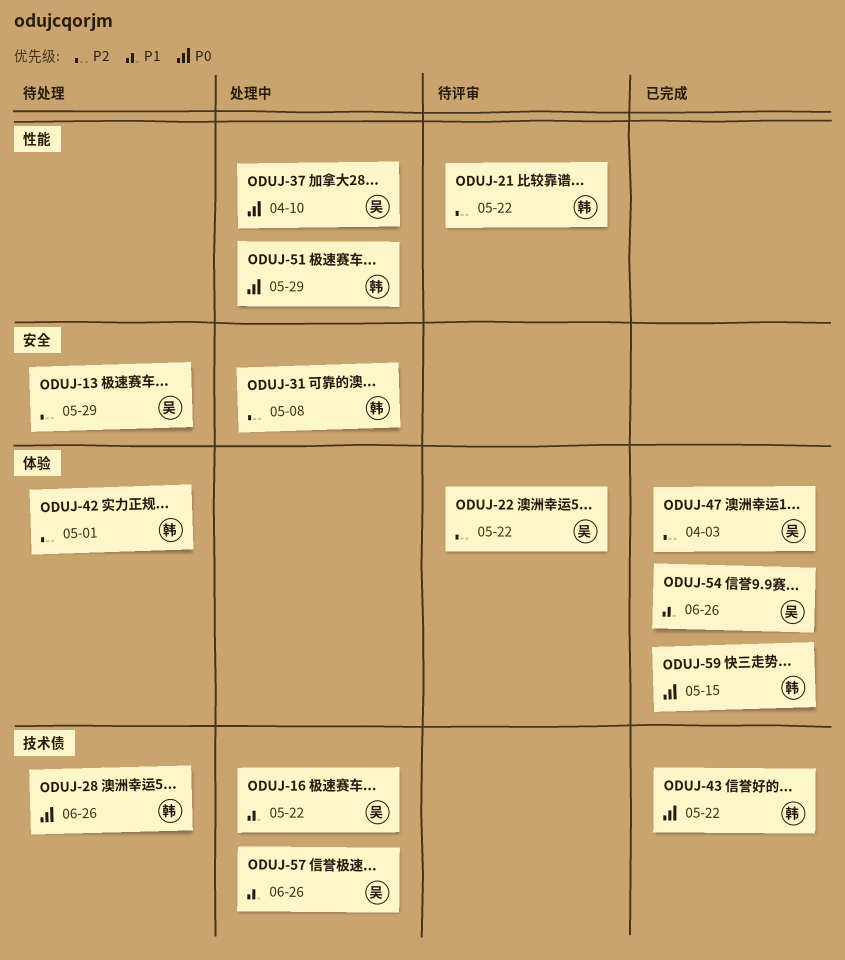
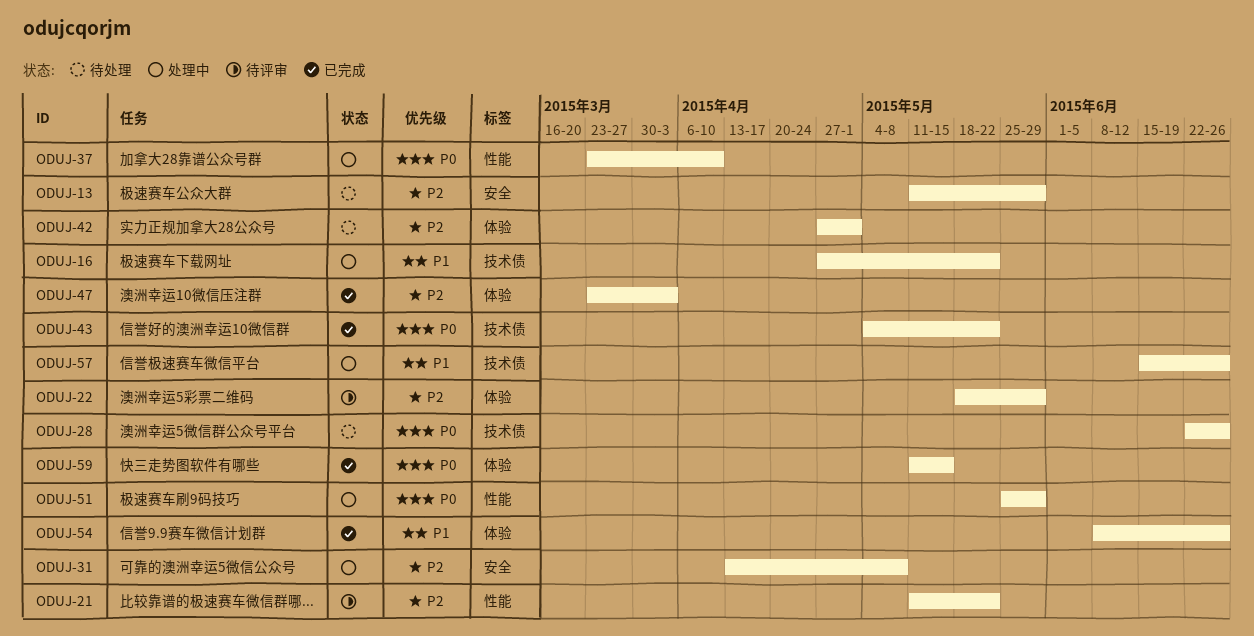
ODUJ-22, due: May 22 -> May 29

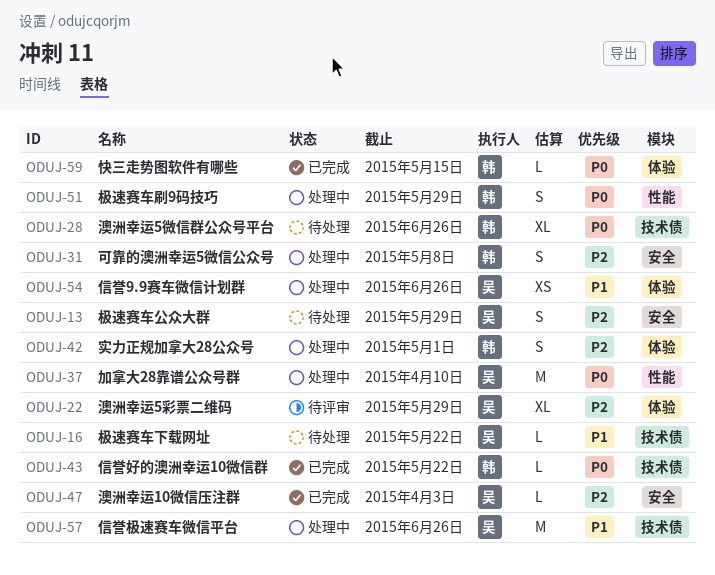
ODUJ-16, status: 处理中 -> 待处理
ODUJ-21: present -> none
ODUJ-42, status: 待处理 -> 处理中
ODUJ-47, label: 体验 -> 安全
ODUJ-54, status: 已完成 -> 处理中

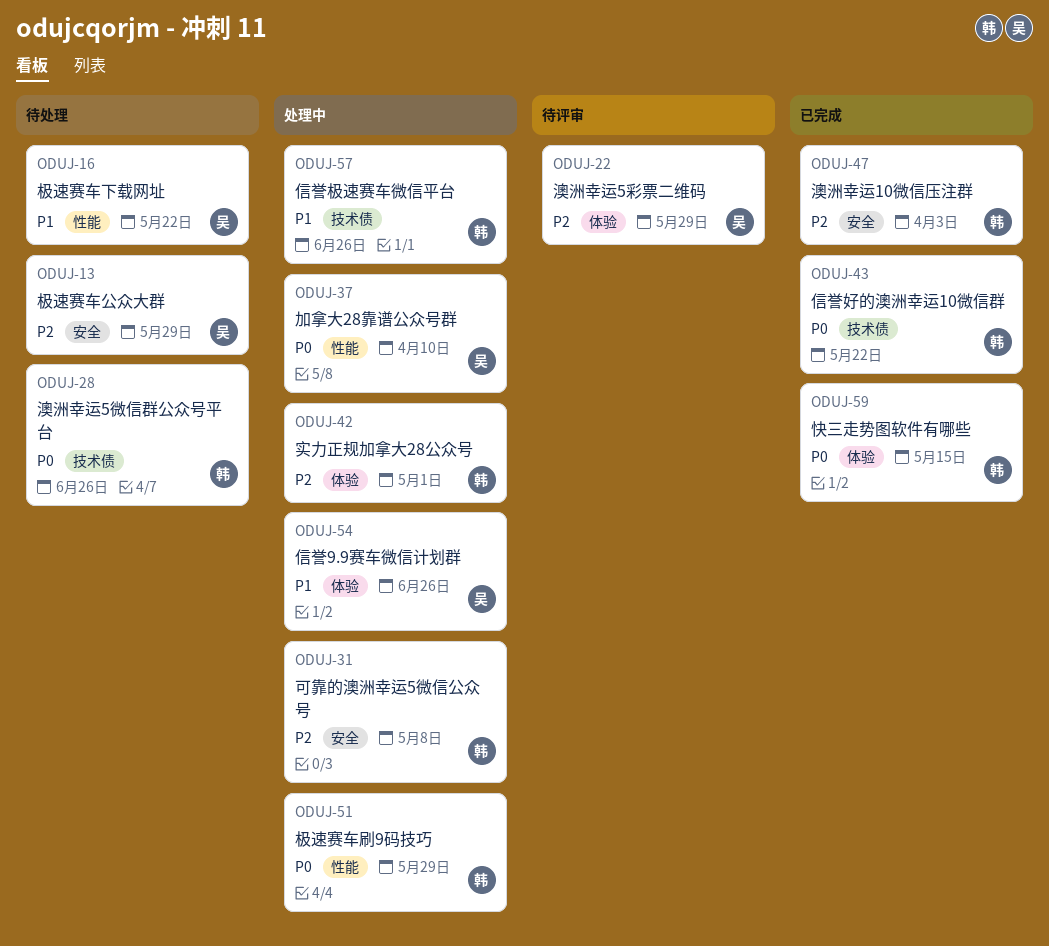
ODUJ-16, label: 技术债 -> 性能
ODUJ-47, owner: 吴 -> 韩
ODUJ-57, owner: 吴 -> 韩

